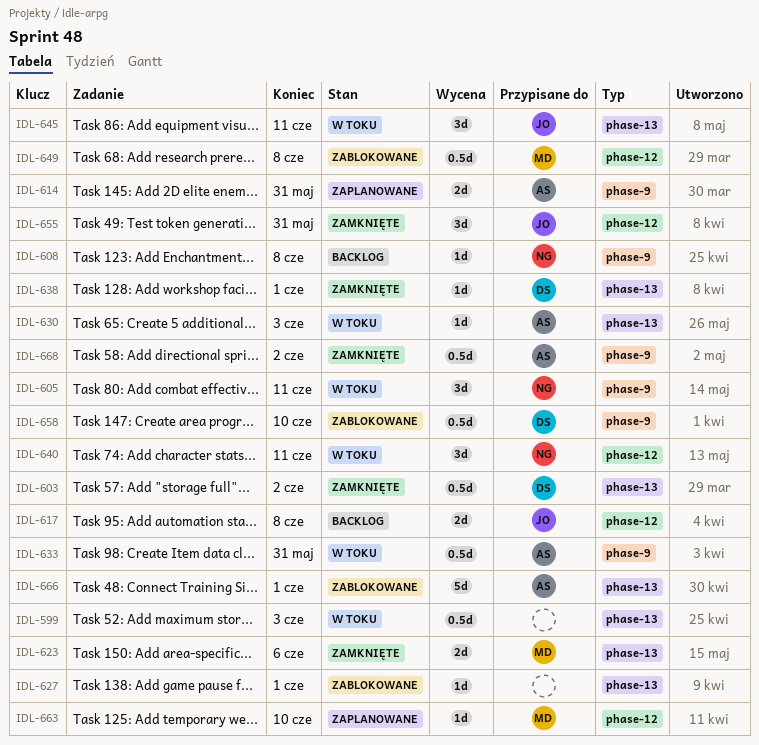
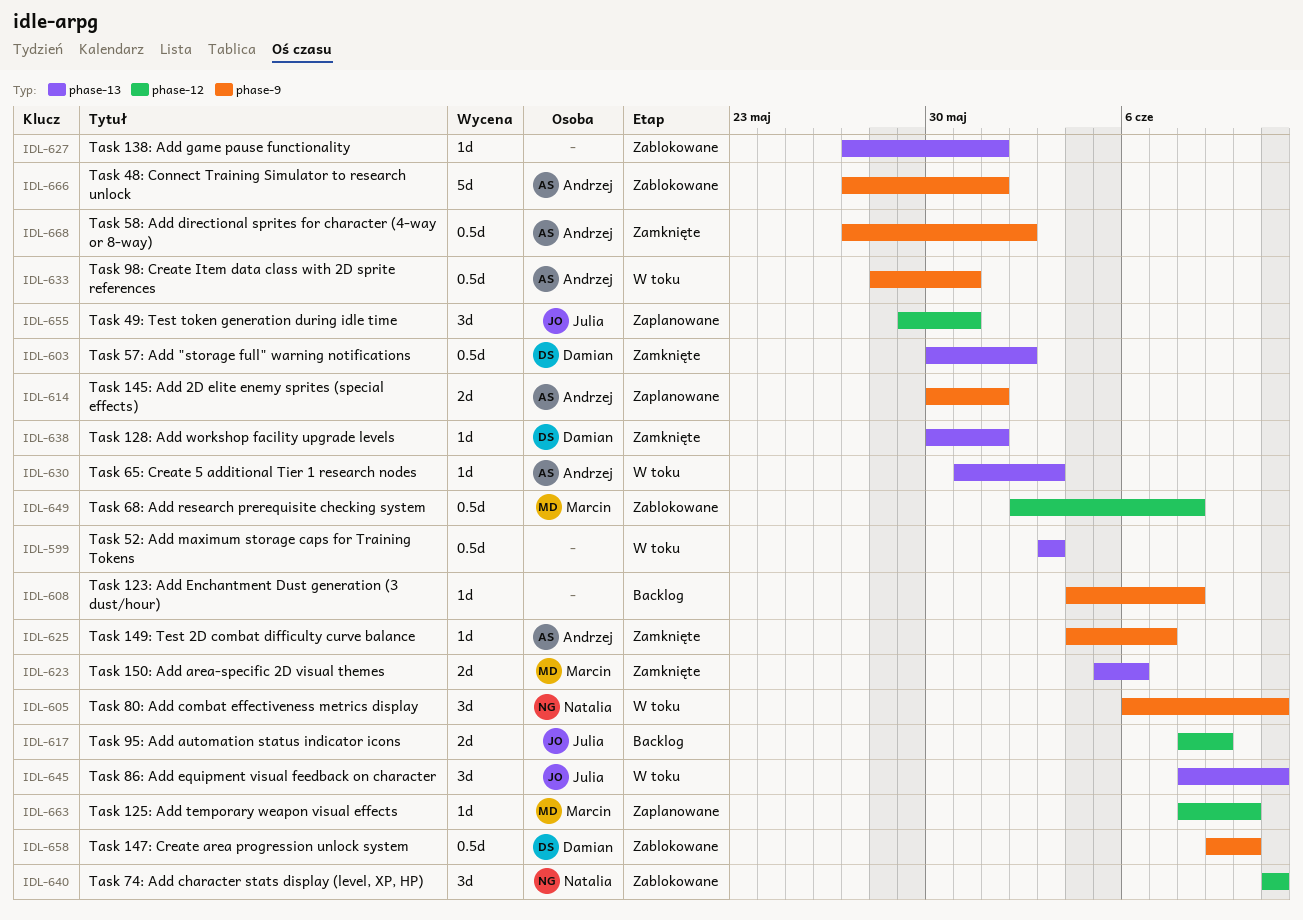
IDL-608, owner: Natalia -> none
IDL-614, due: May 31 -> Jun 1
IDL-617, due: Jun 8 -> Jun 9
IDL-625: none -> present
IDL-640, status: W toku -> Zablokowane
IDL-655, status: Zamknięte -> Zaplanowane
IDL-666, label: phase-13 -> phase-9

